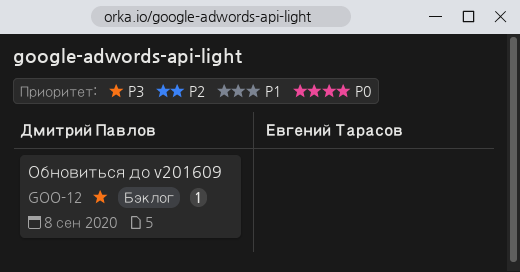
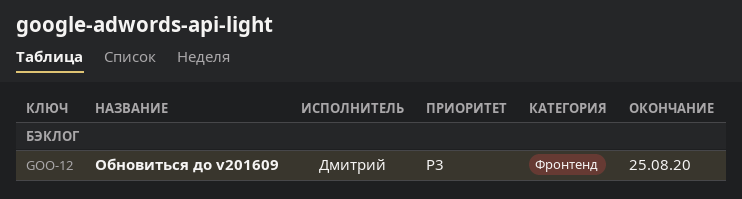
GOO-12, due: Sep 8 -> Aug 25

